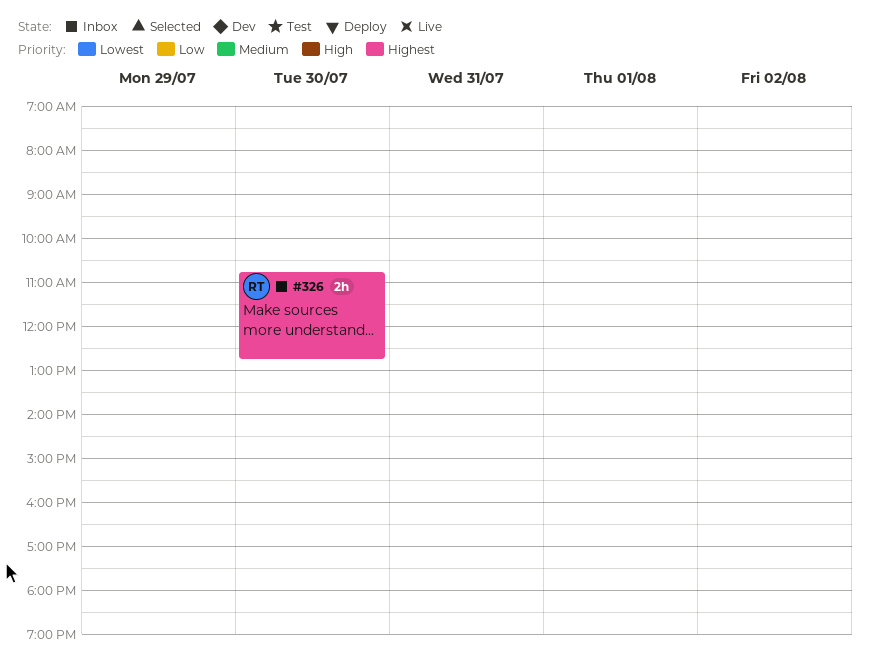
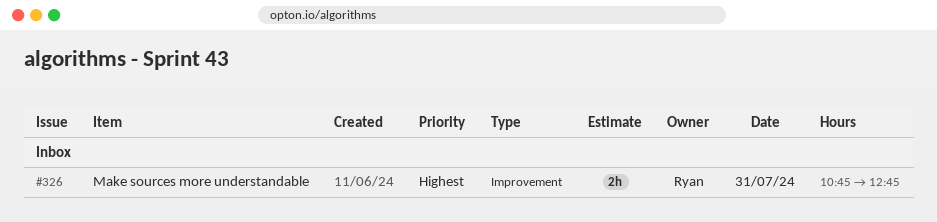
#326, day: Jul 30 -> Jul 31

